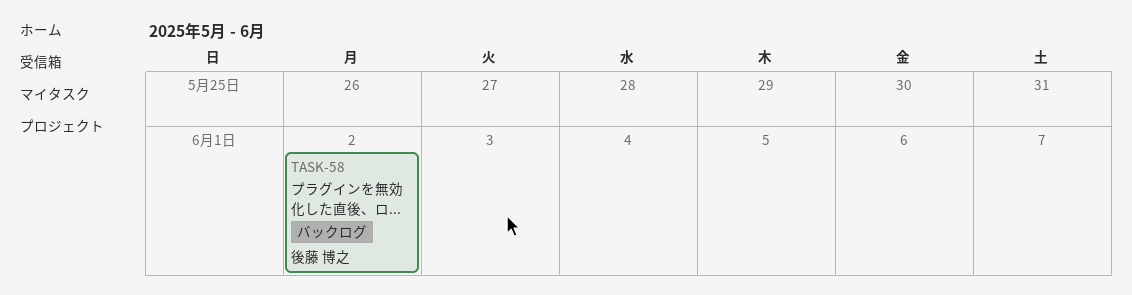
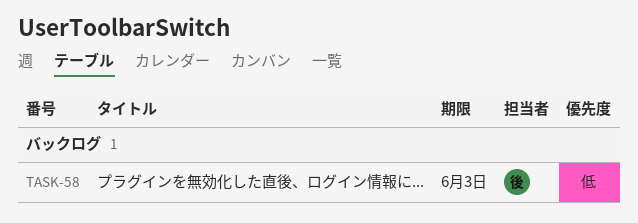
TASK-58, due: Jun 2 -> Jun 3

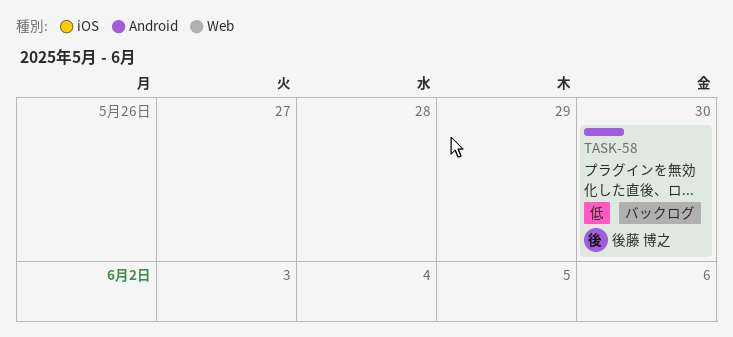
TASK-58, due: Jun 3 -> May 30

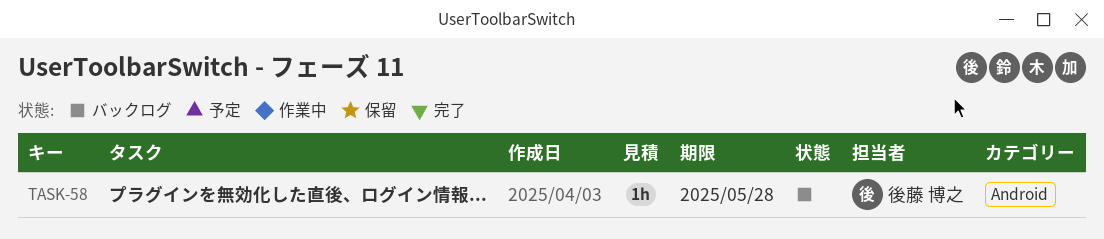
TASK-58, due: May 30 -> May 28

